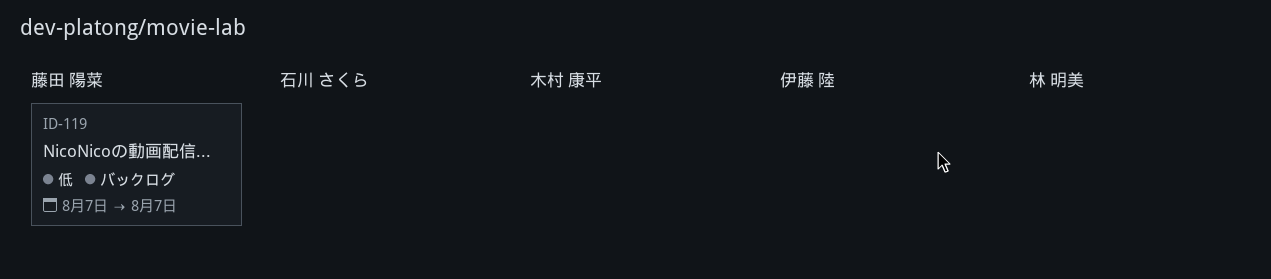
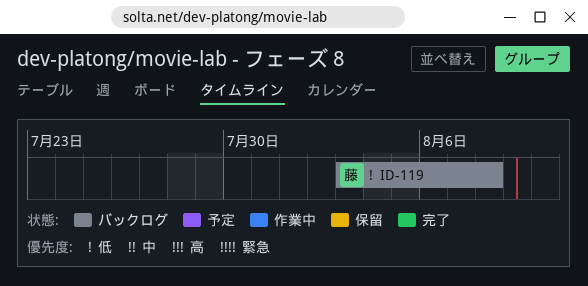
ID-119, start: Aug 7 -> Aug 3
ID-119, due: Aug 7 -> Aug 8

